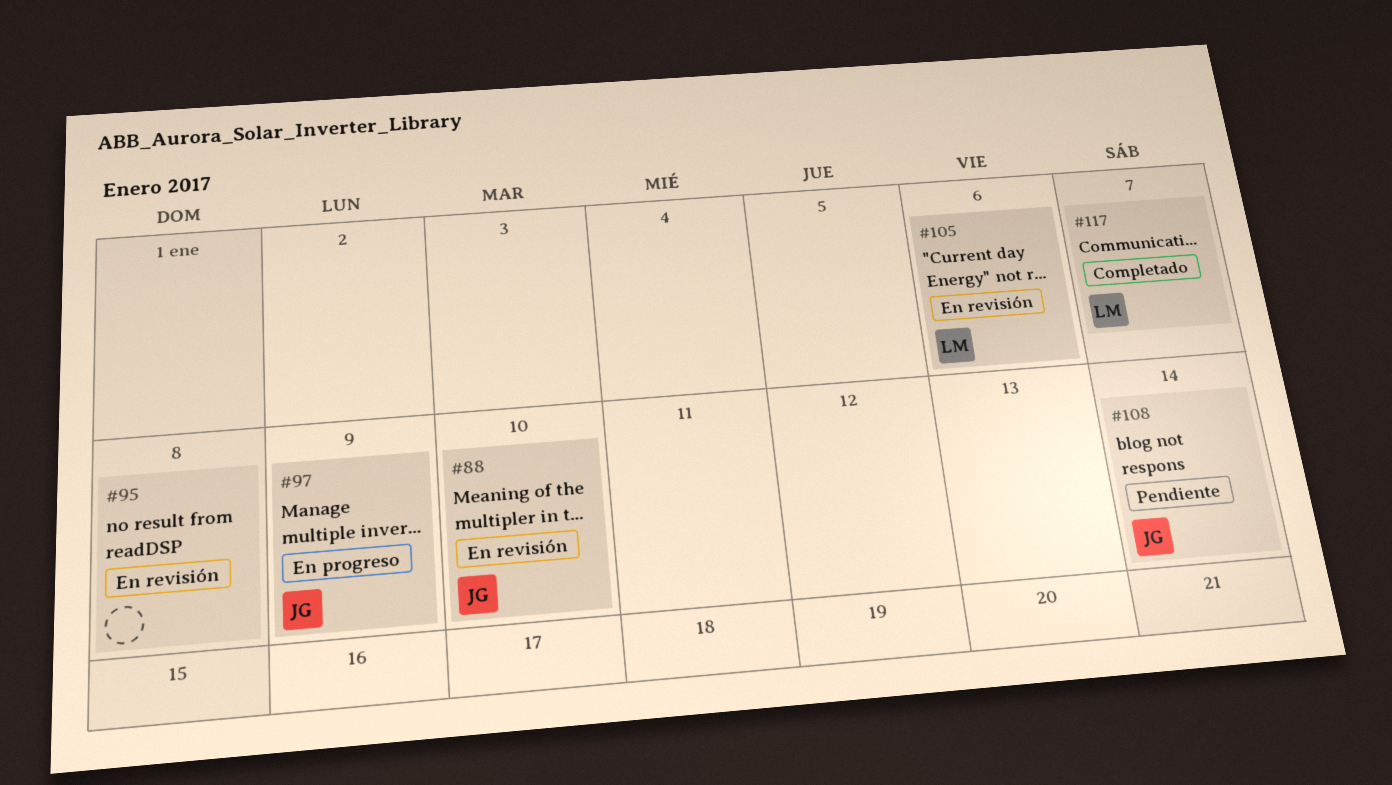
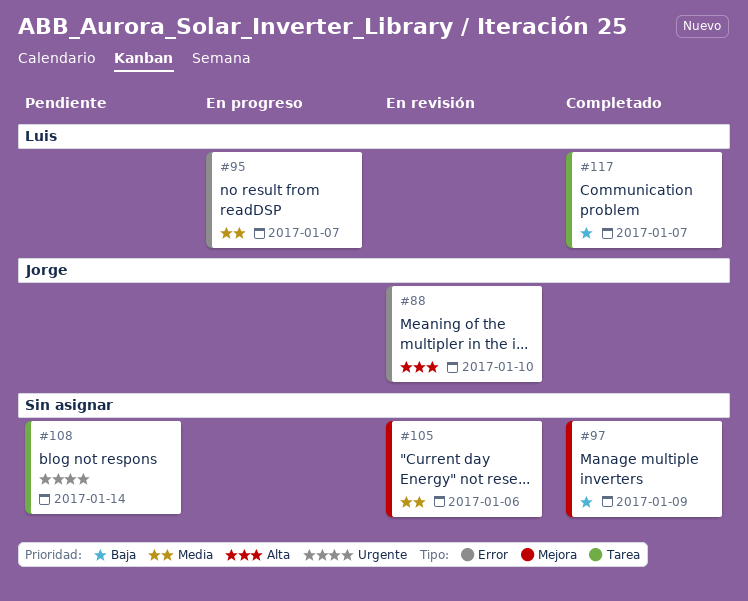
#95, status: En revisión -> En progreso
#95, owner: none -> Luis
#95, due: Jan 8 -> Jan 7
#97, status: En progreso -> Completado
#97, owner: Jorge -> none
#105, owner: Luis -> none
#108, owner: Jorge -> none

